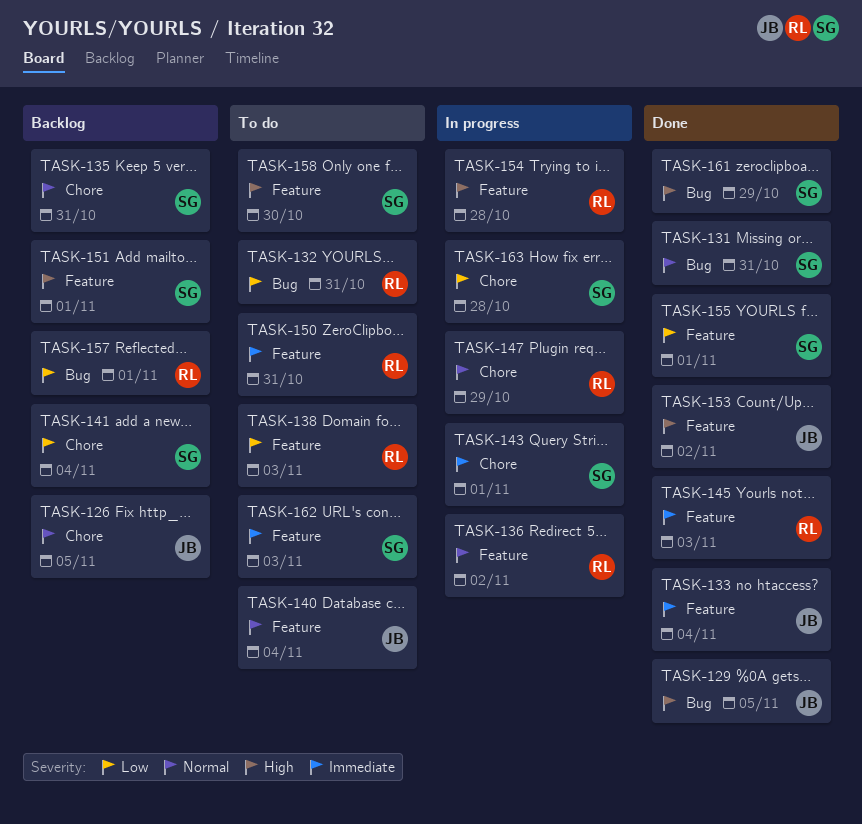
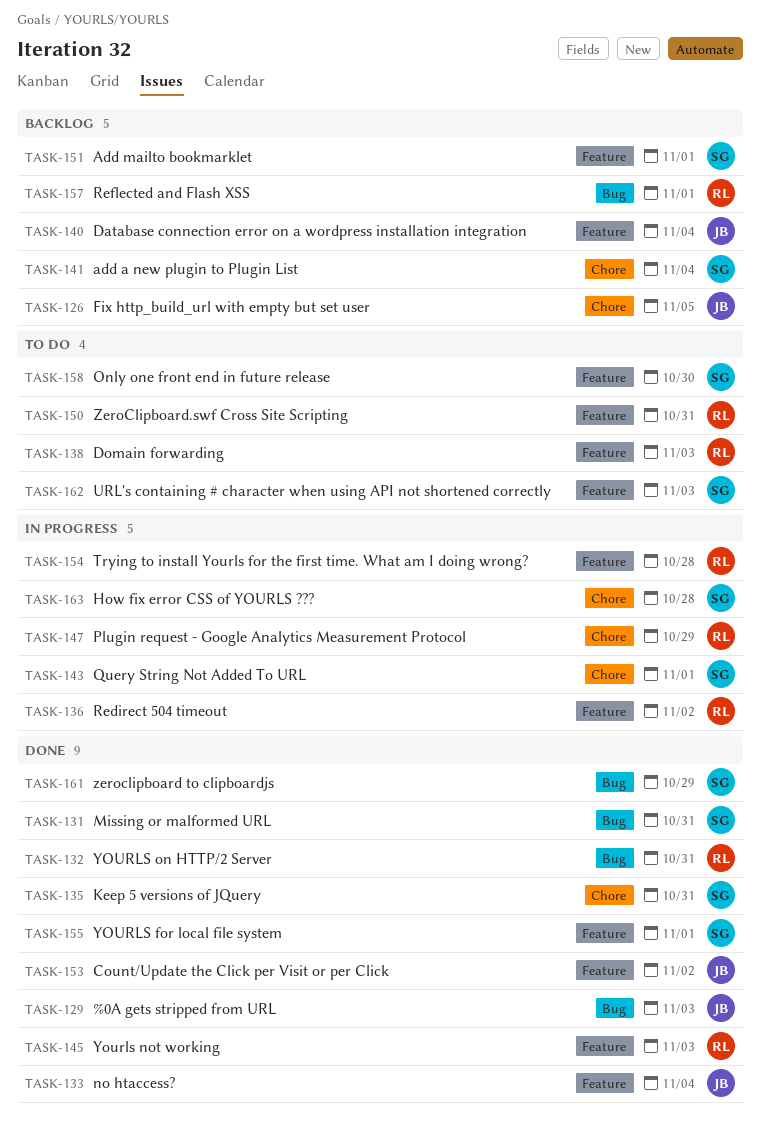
TASK-129, due: Nov 5 -> Nov 3
TASK-132, status: To do -> Done
TASK-135, status: Backlog -> Done
TASK-140, status: To do -> Backlog

